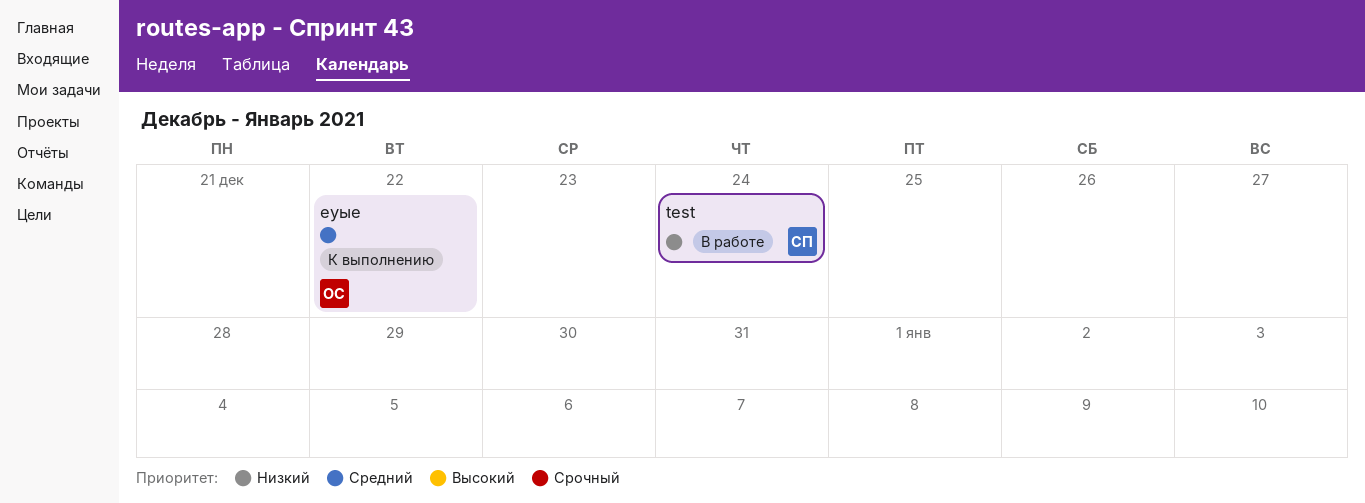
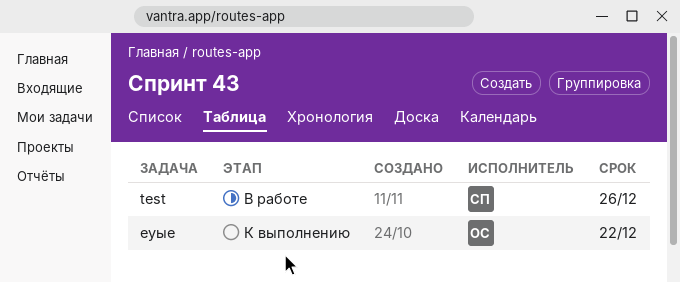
test, due: Dec 24 -> Dec 26

